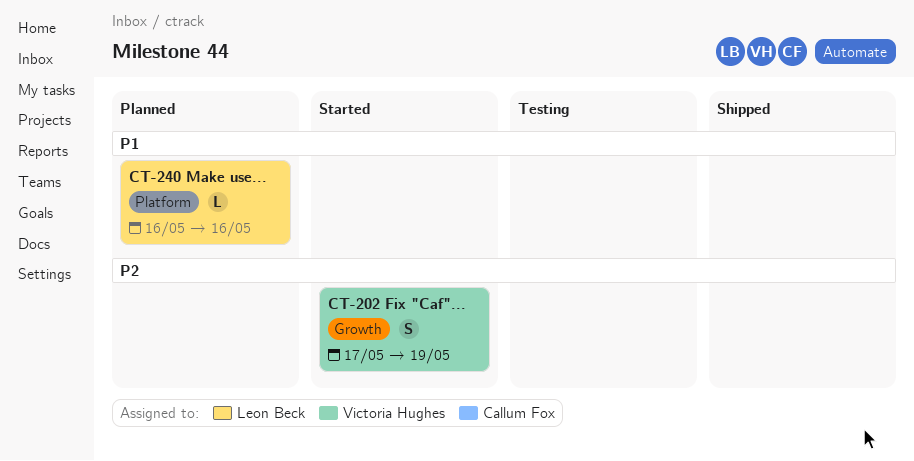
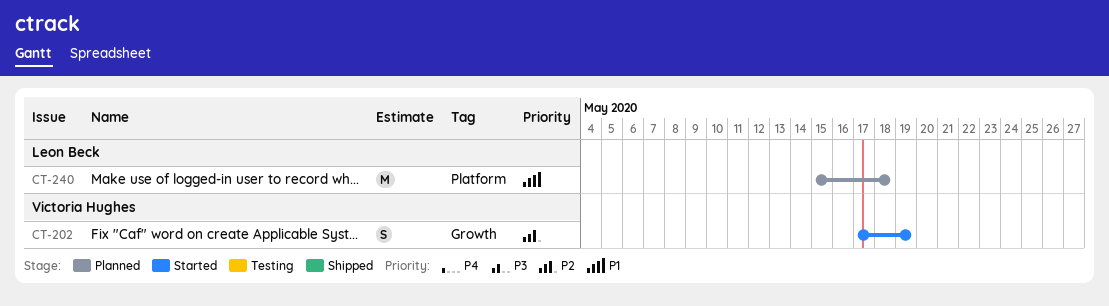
CT-240, estimate: L -> M
CT-240, start: May 16 -> May 15
CT-240, due: May 16 -> May 18

